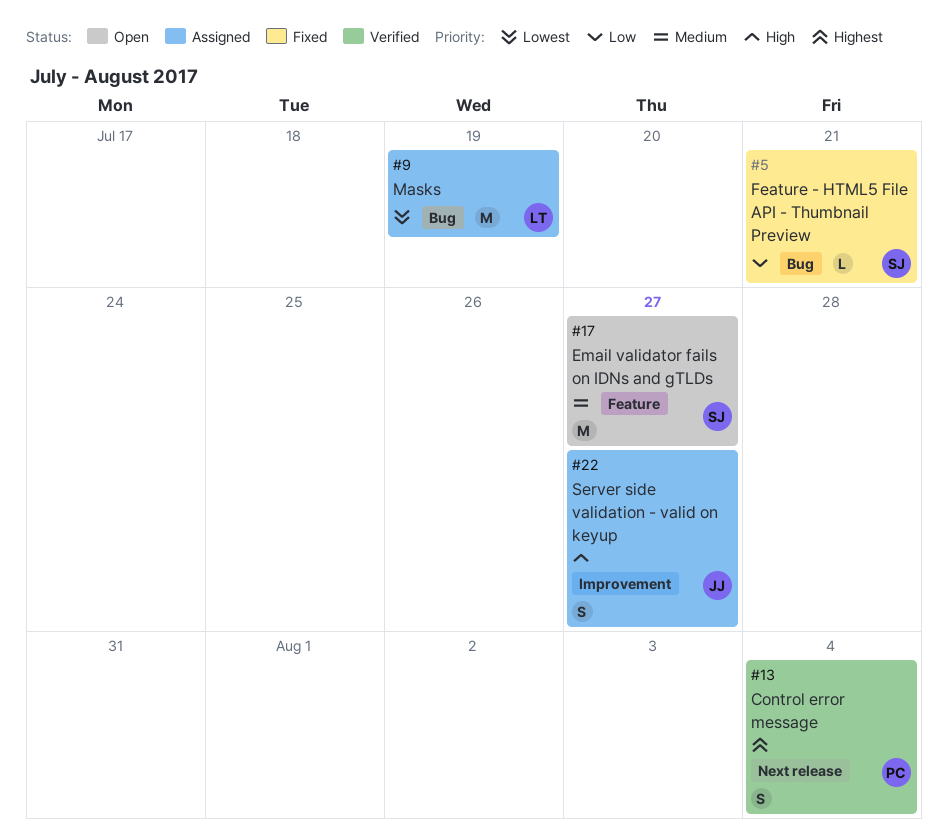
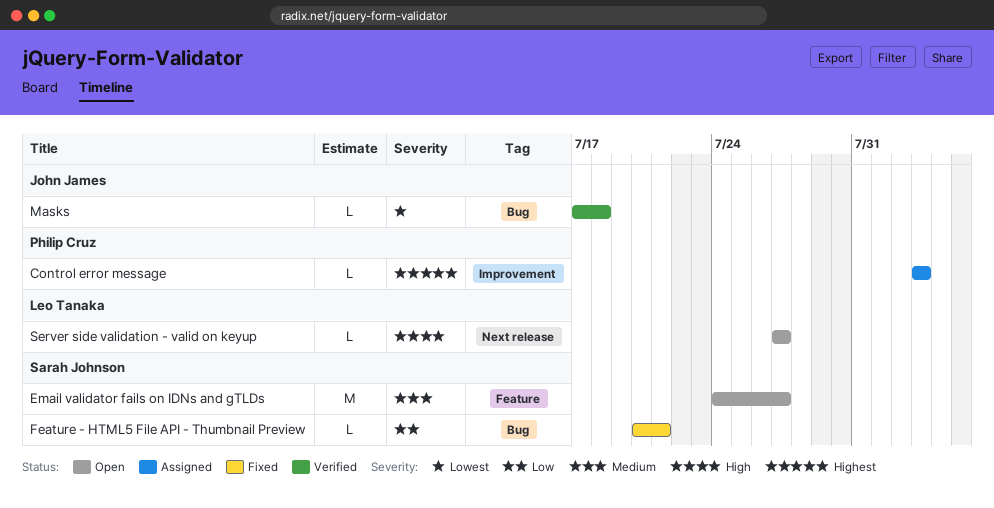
Control error message, status: Verified -> Assigned
Control error message, label: Next release -> Improvement
Control error message, estimate: S -> L
Control error message, due: Aug 4 -> Aug 3
Masks, status: Assigned -> Verified
Masks, owner: Leo Tanaka -> John James
Masks, estimate: M -> L
Masks, due: Jul 19 -> Jul 18
Server side validation - valid on keyup, status: Assigned -> Open
Server side validation - valid on keyup, owner: John James -> Leo Tanaka
Server side validation - valid on keyup, label: Improvement -> Next release
Server side validation - valid on keyup, estimate: S -> L

